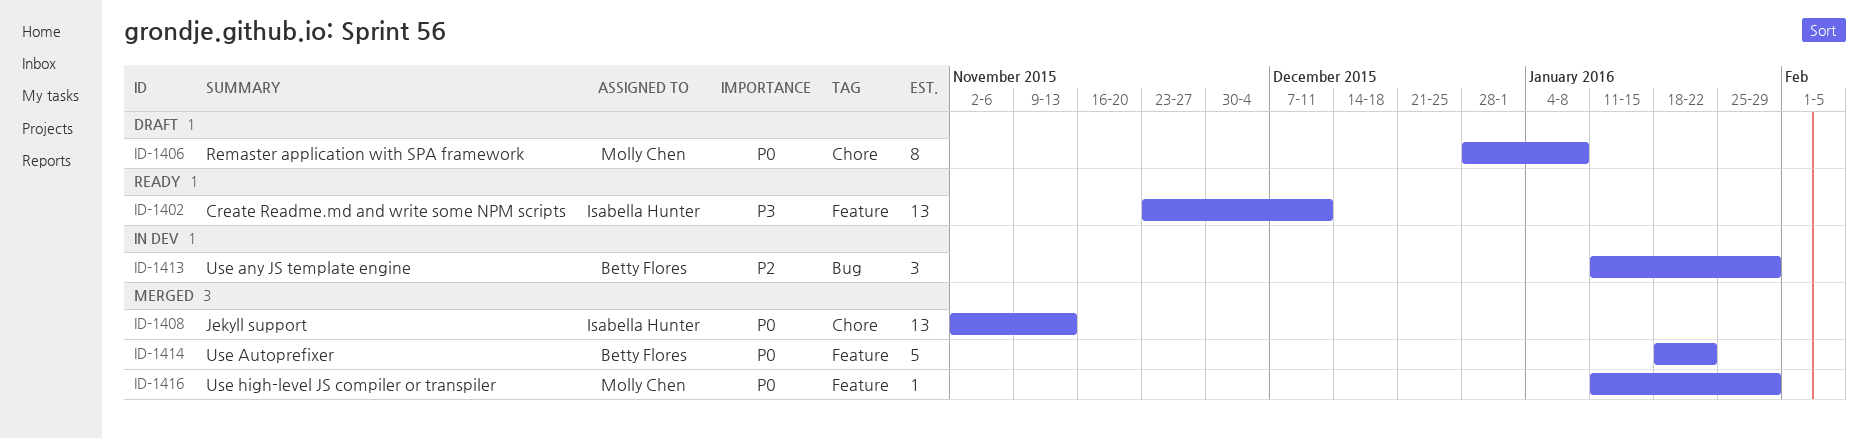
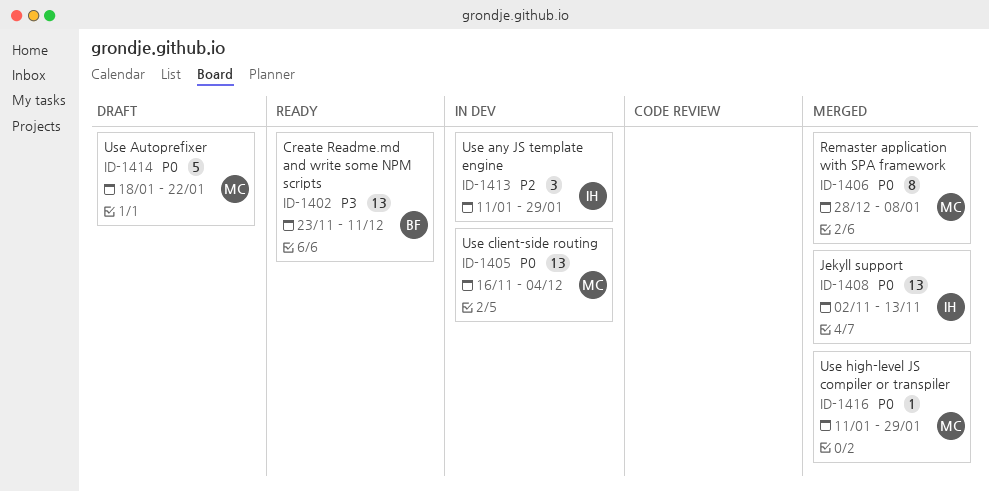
ID-1402, owner: Isabella Hunter -> Betty Flores
ID-1405: none -> present
ID-1406, status: Draft -> Merged
ID-1413, owner: Betty Flores -> Isabella Hunter
ID-1414, status: Merged -> Draft
ID-1414, owner: Betty Flores -> Molly Chen

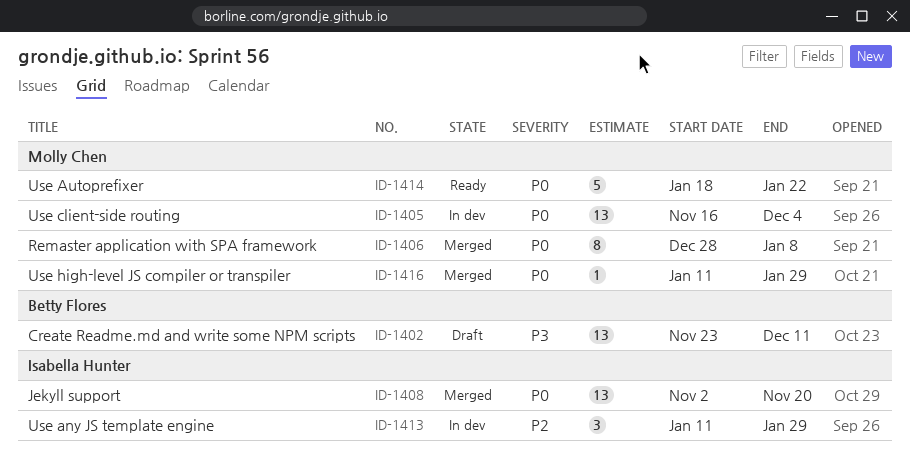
ID-1402, status: Ready -> Draft
ID-1408, due: Nov 13 -> Nov 20
ID-1414, status: Draft -> Ready

